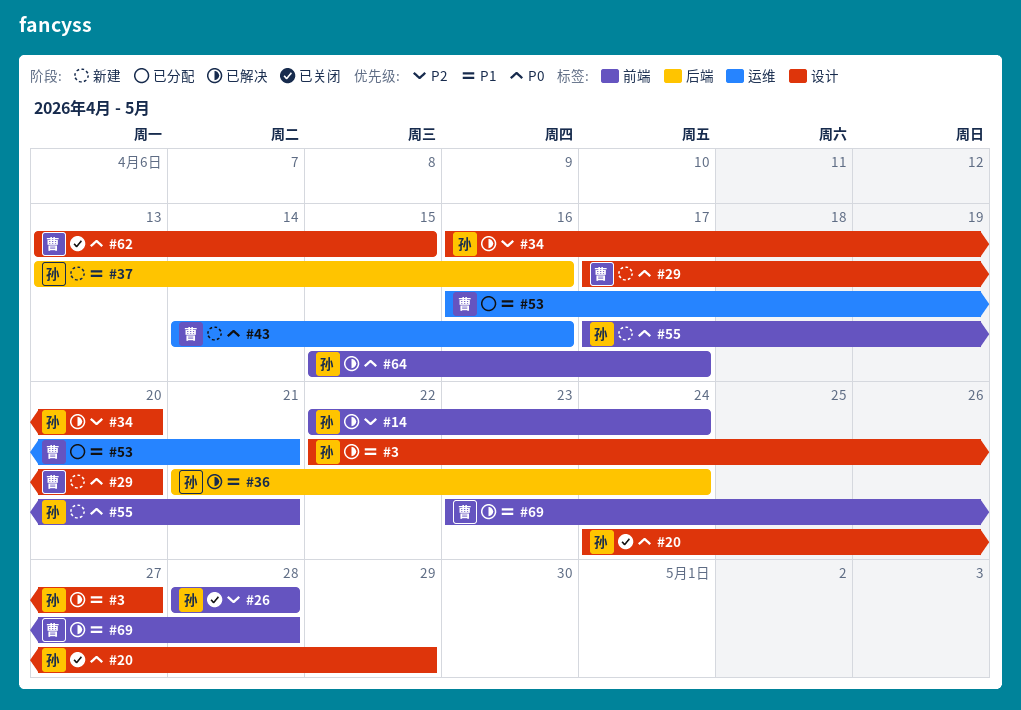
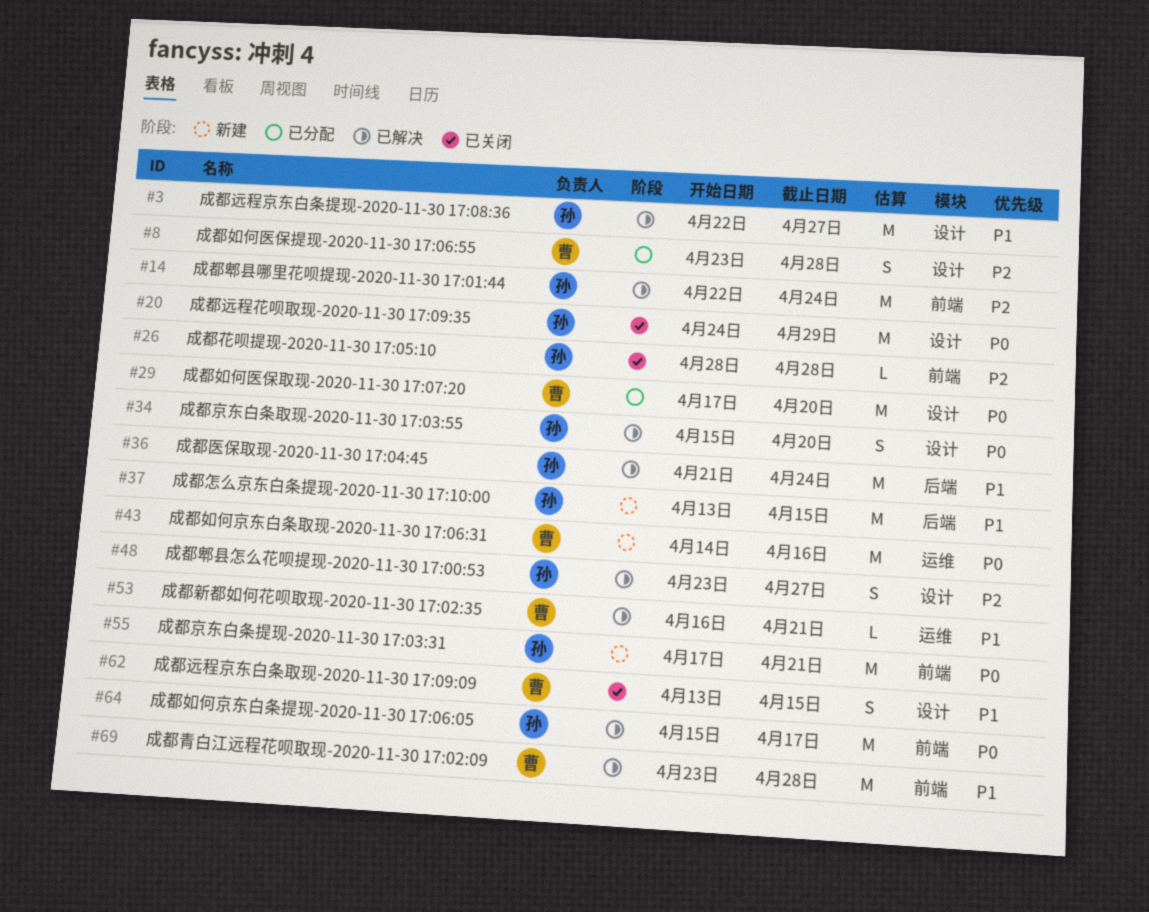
#8: none -> present
#29, status: 新建 -> 已分配
#34, priority: P2 -> P0
#34, start: Apr 16 -> Apr 15
#37, due: Apr 16 -> Apr 15
#48: none -> present
#53, status: 已分配 -> 已解决
#62, priority: P0 -> P1

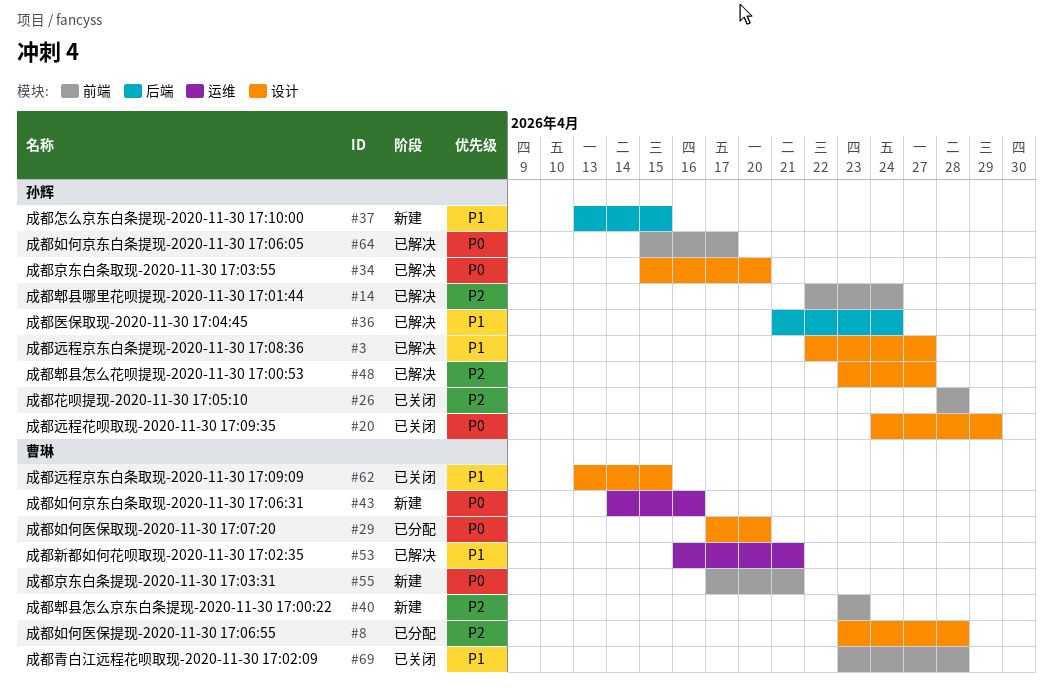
#40: none -> present
#55, owner: 孙辉 -> 曹琳
#69, status: 已解决 -> 已关闭

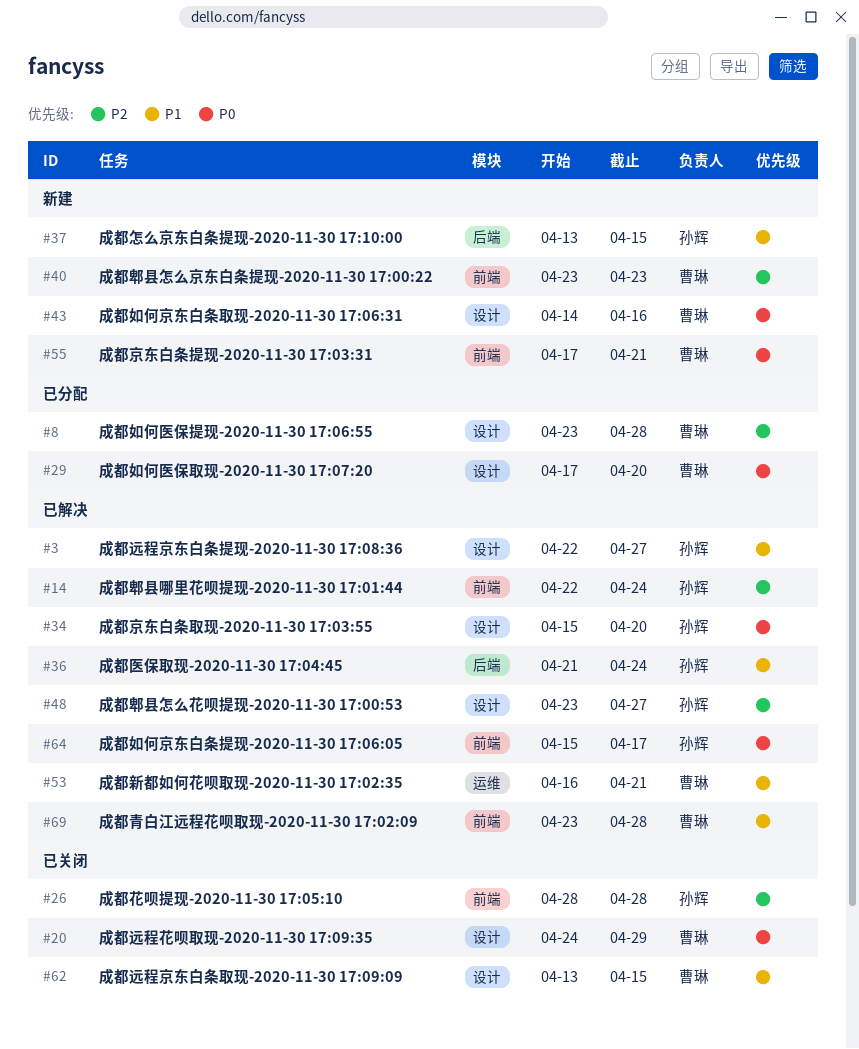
#20, owner: 孙辉 -> 曹琳
#43, label: 运维 -> 设计
#69, status: 已关闭 -> 已解决

